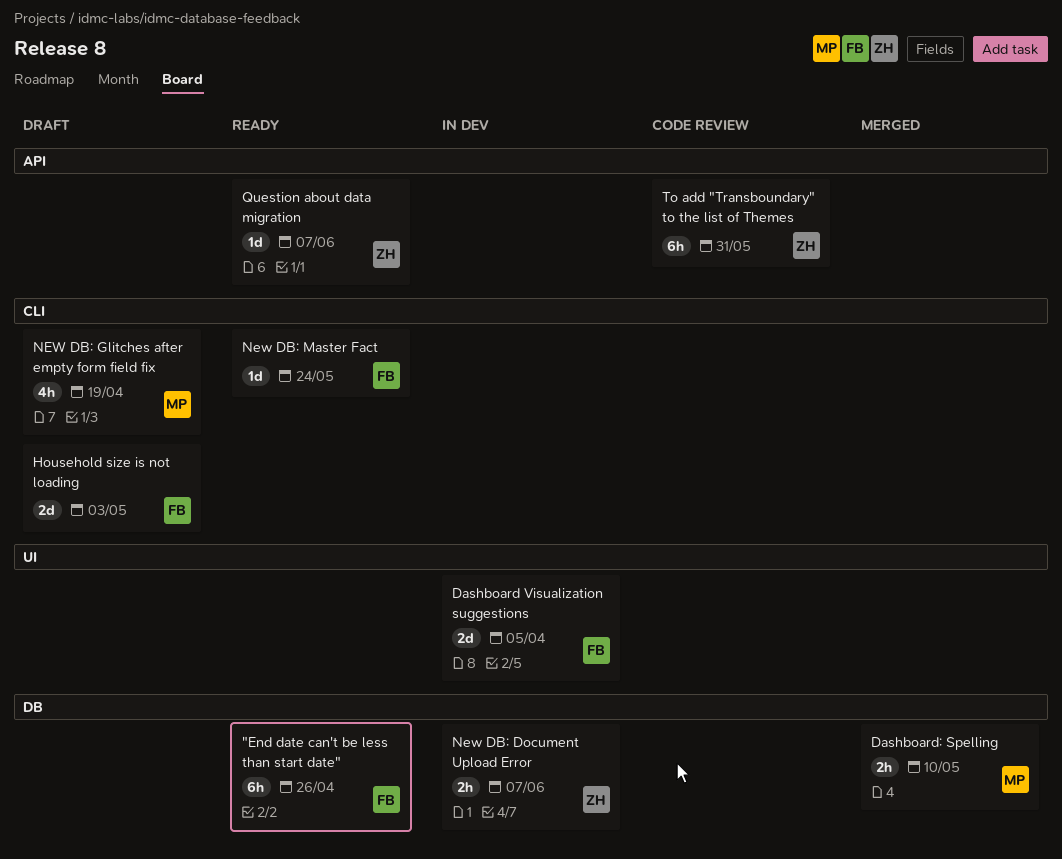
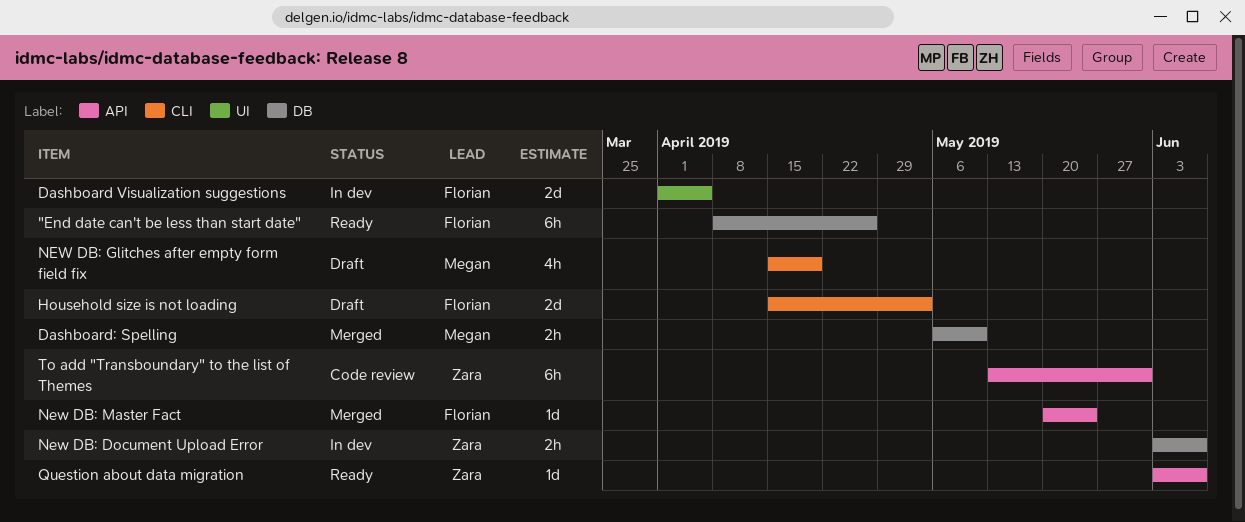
New DB: Master Fact, status: Ready -> Merged
New DB: Master Fact, label: CLI -> API

